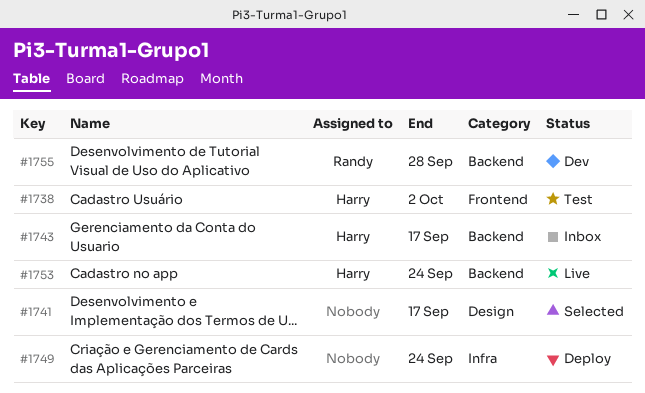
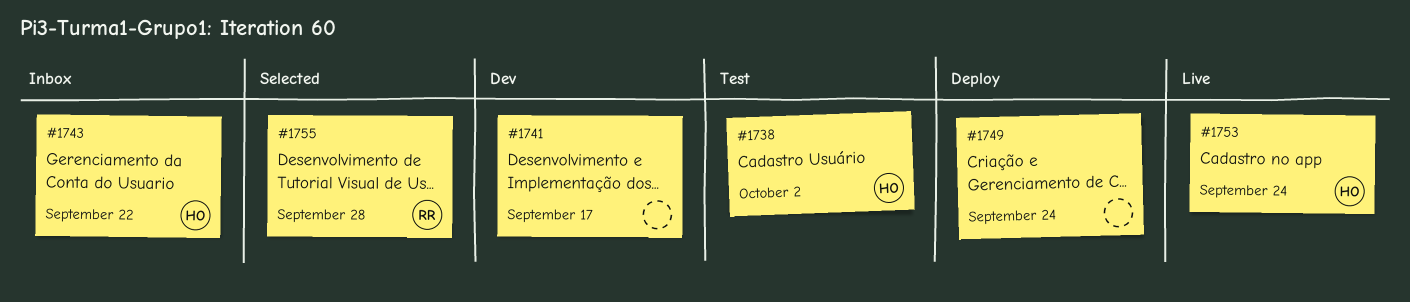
#1741, status: Selected -> Dev
#1743, due: Sep 17 -> Sep 22
#1755, status: Dev -> Selected

